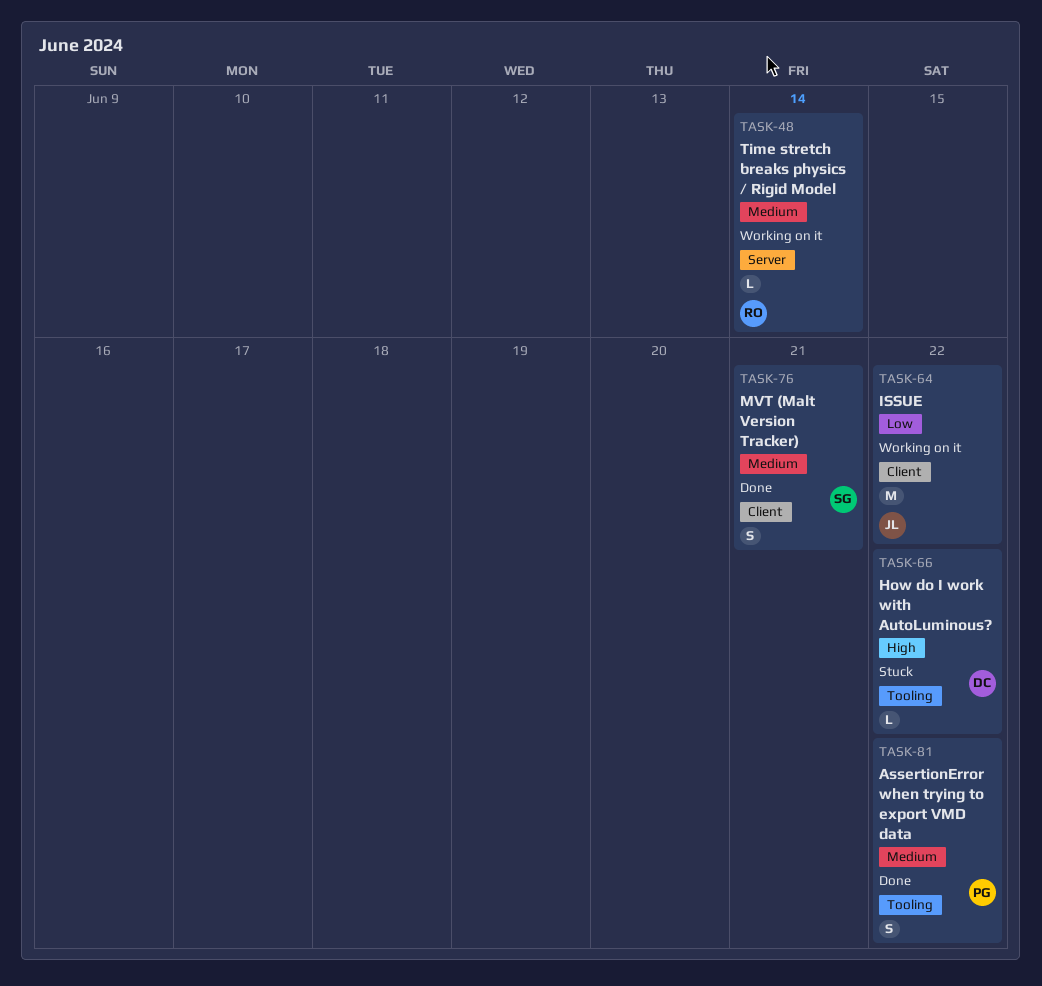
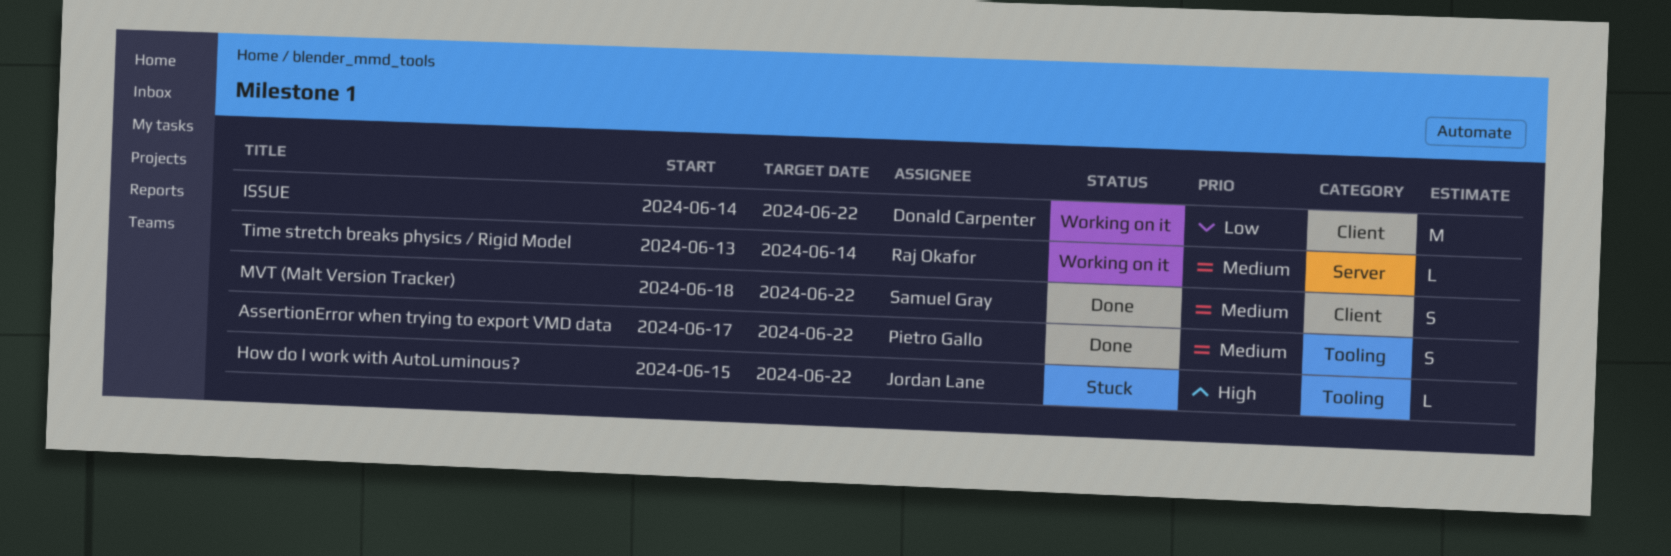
How do I work with AutoLuminous?, owner: Donald Carpenter -> Jordan Lane
ISSUE, owner: Jordan Lane -> Donald Carpenter
MVT (Malt Version Tracker), due: Jun 21 -> Jun 22

